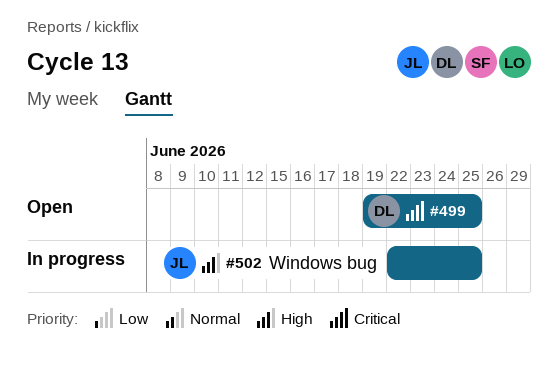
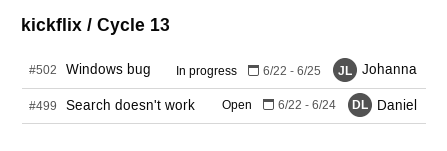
#499, start: Jun 19 -> Jun 22
#499, due: Jun 25 -> Jun 24

